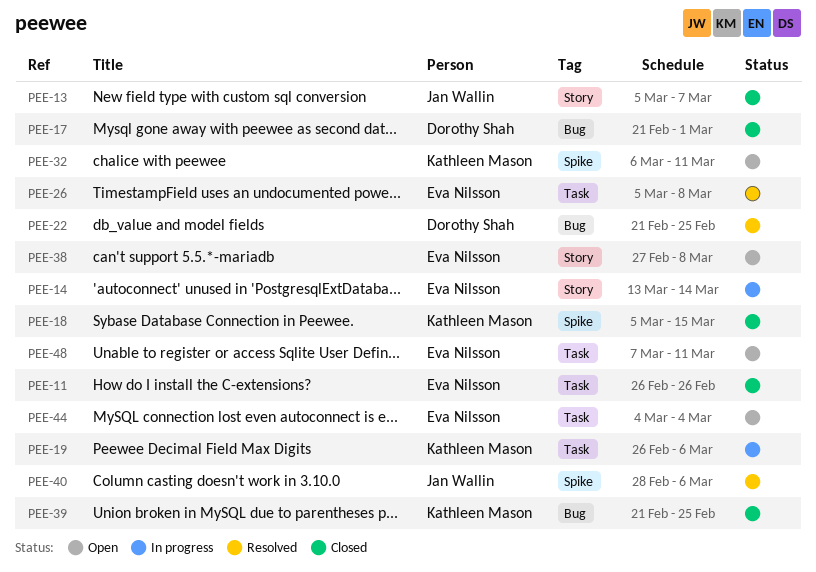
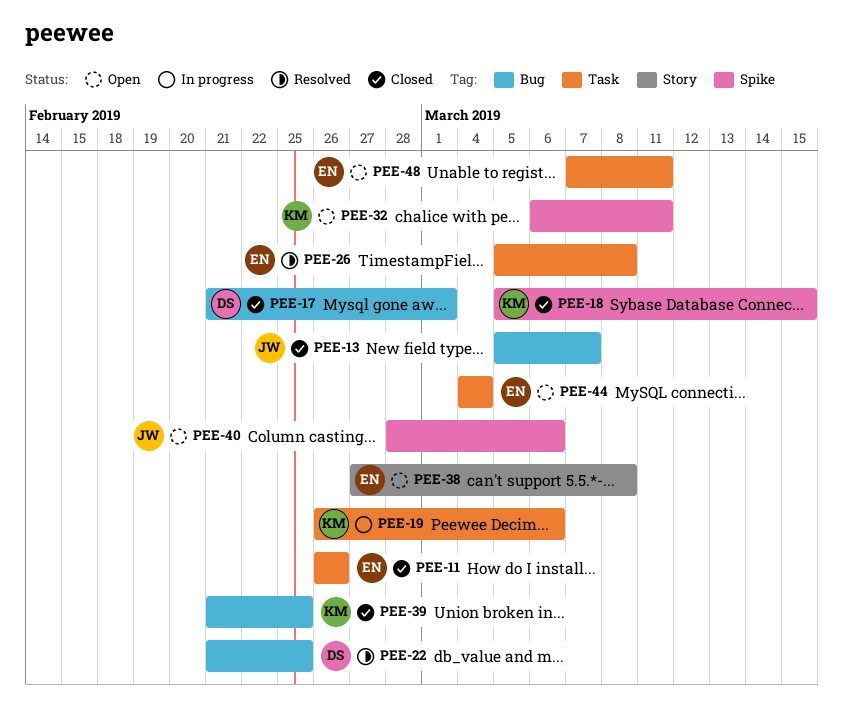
PEE-13, label: Story -> Bug
PEE-14: present -> none
PEE-40, status: Resolved -> Open

